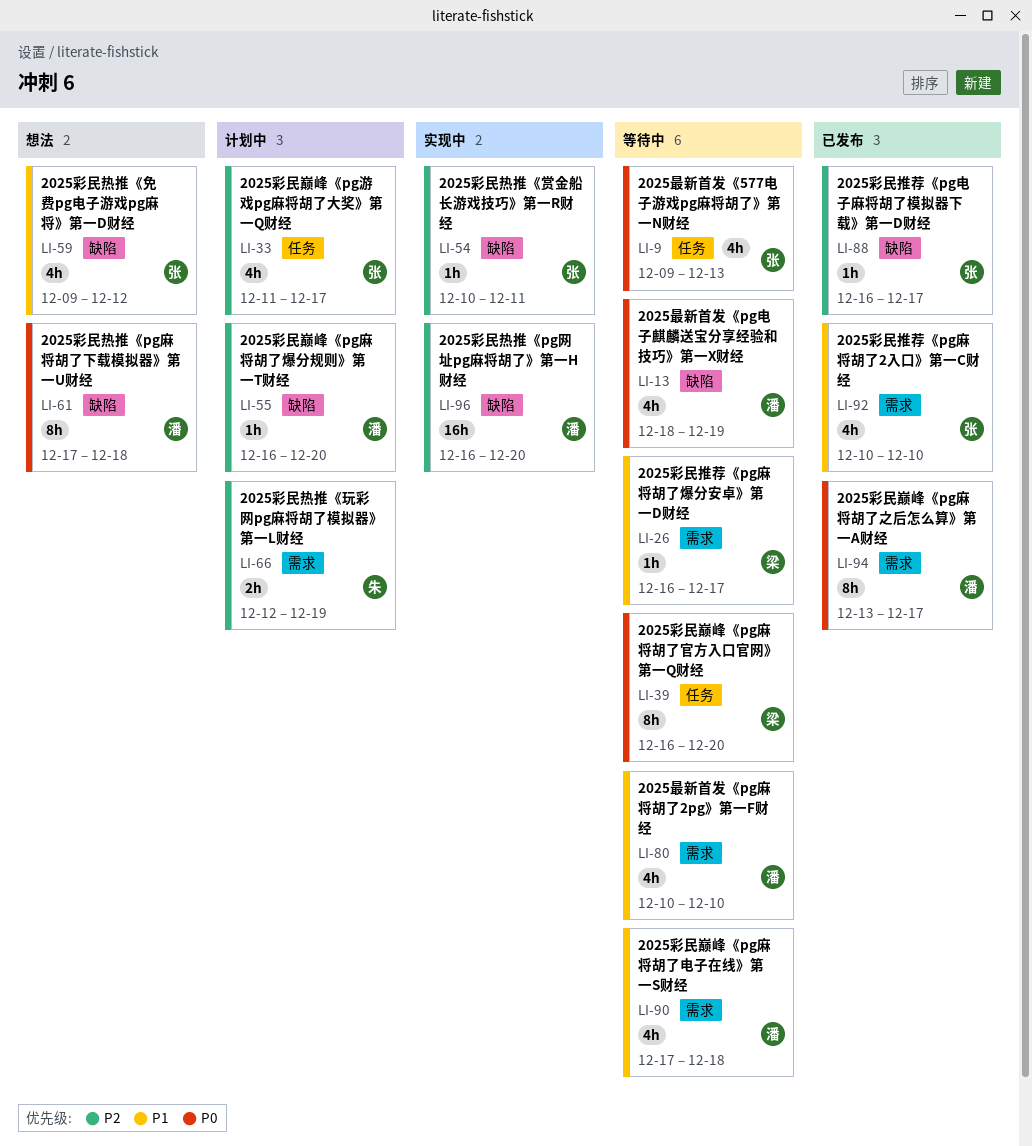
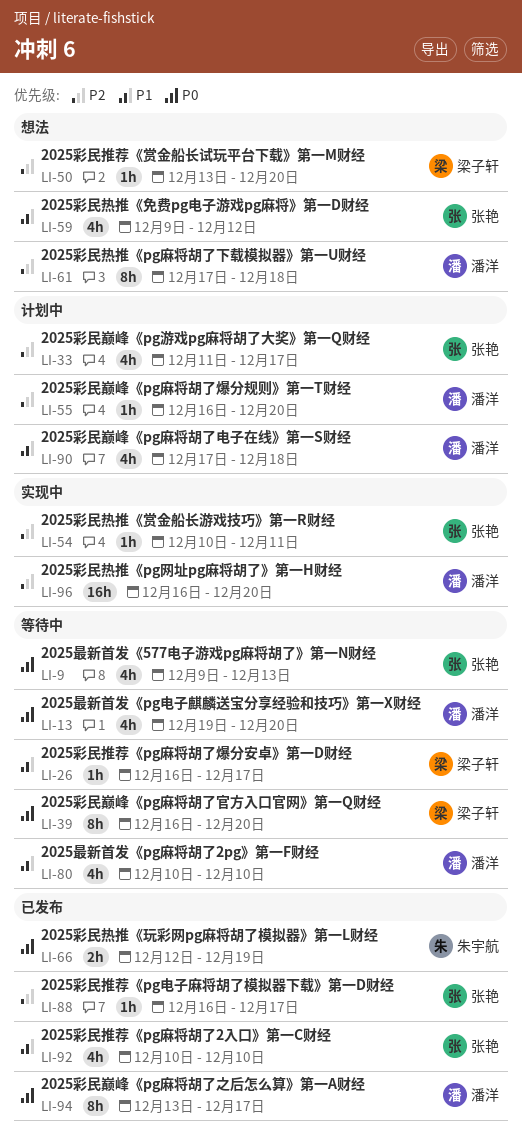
LI-13, start: Dec 18 -> Dec 19
LI-13, due: Dec 19 -> Dec 20
LI-50: none -> present
LI-61, priority: P0 -> P2
LI-66, status: 计划中 -> 已发布
LI-66, priority: P2 -> P0
LI-90, status: 等待中 -> 计划中

